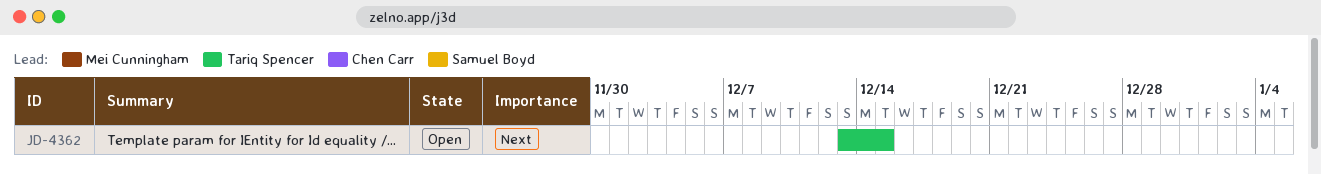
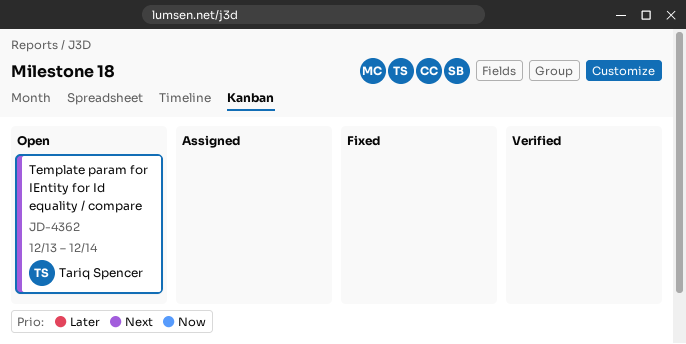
JD-4362, due: Dec 15 -> Dec 14

